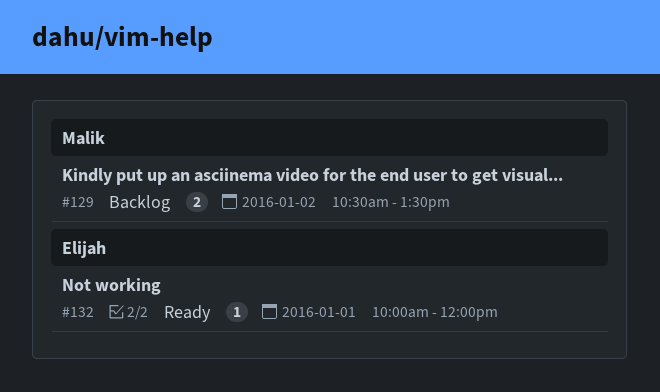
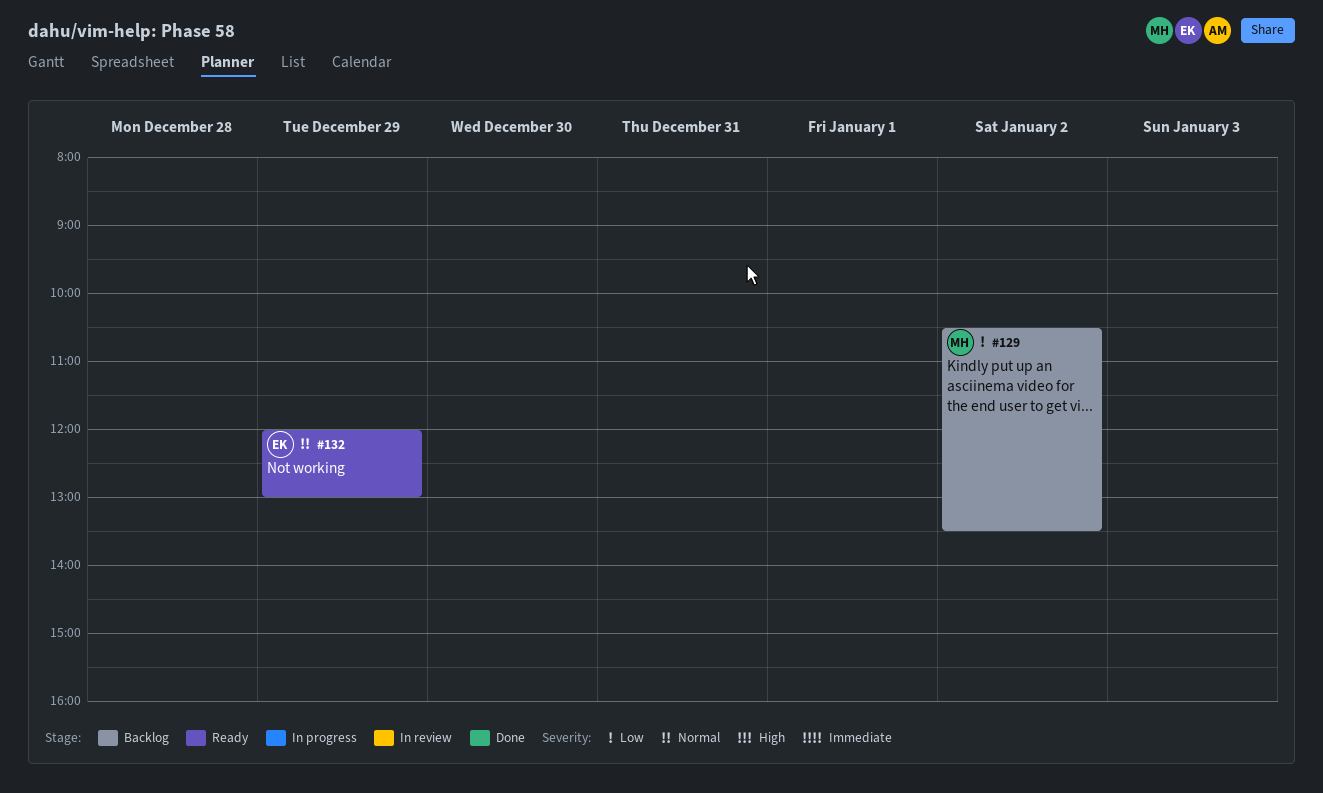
#132, day: Jan 1 -> Dec 29
#132, begins: 10:00 -> 12:00
#132, ends: 12:00 -> 13:00

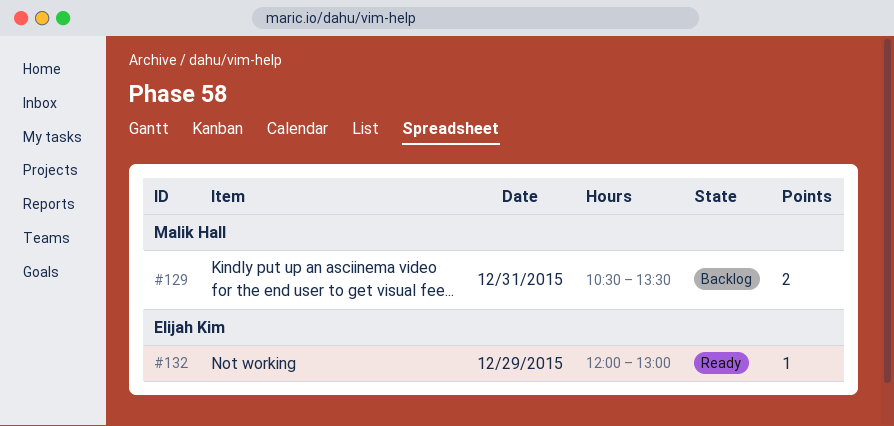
#129, day: Jan 2 -> Dec 31

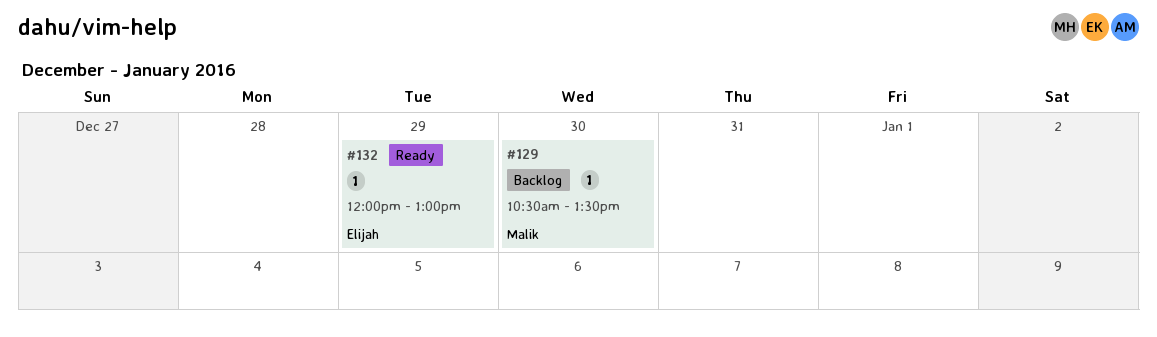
#129, estimate: 2 -> 1
#129, day: Dec 31 -> Dec 30

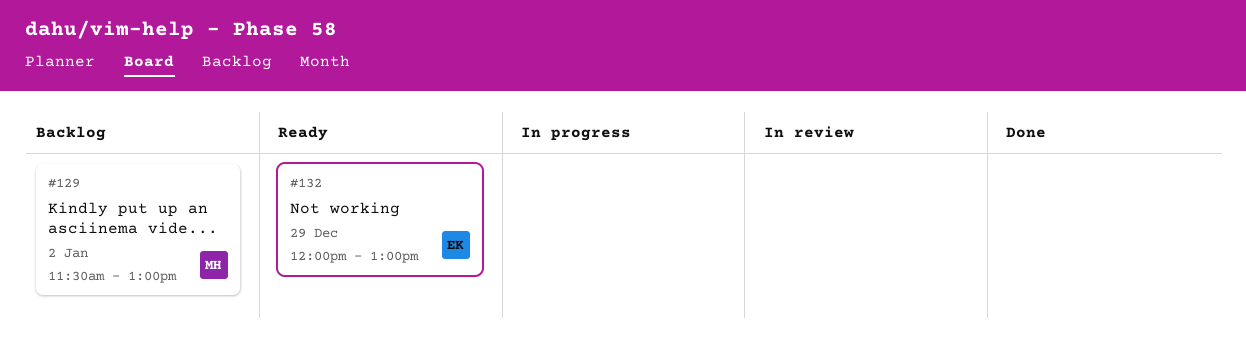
#129, day: Dec 30 -> Jan 2
#129, begins: 10:30 -> 11:30
#129, ends: 13:30 -> 13:00

